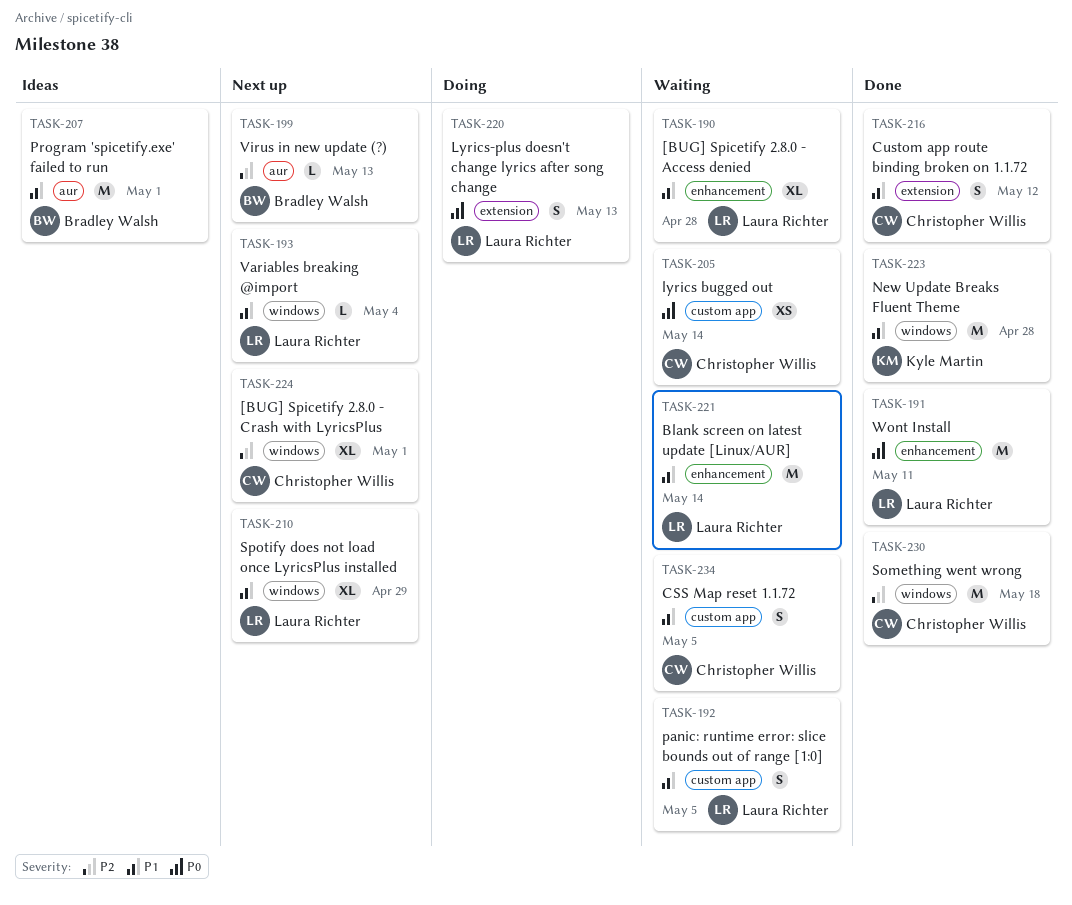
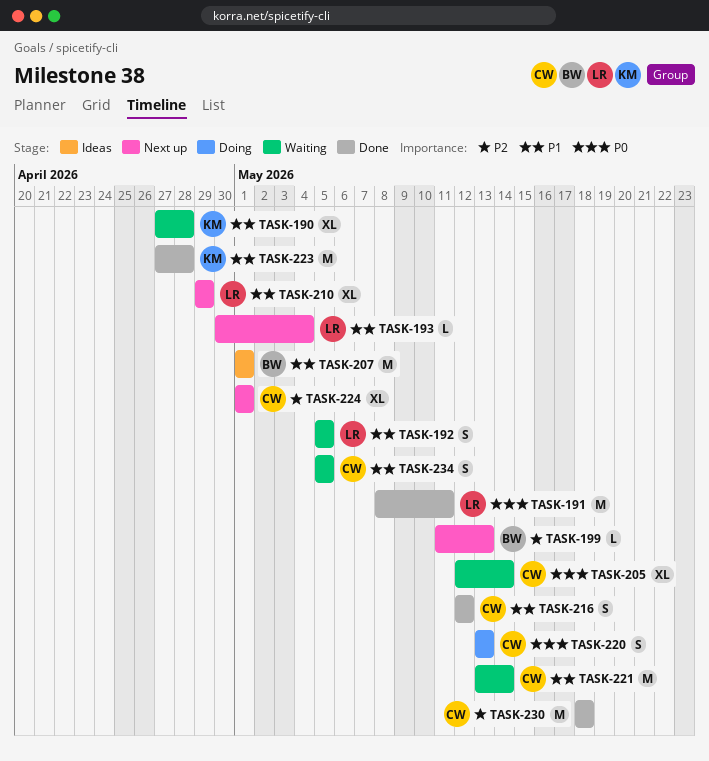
TASK-190, owner: Laura Richter -> Kyle Martin
TASK-205, estimate: XS -> XL
TASK-220, owner: Laura Richter -> Christopher Willis
TASK-221, owner: Laura Richter -> Christopher Willis

